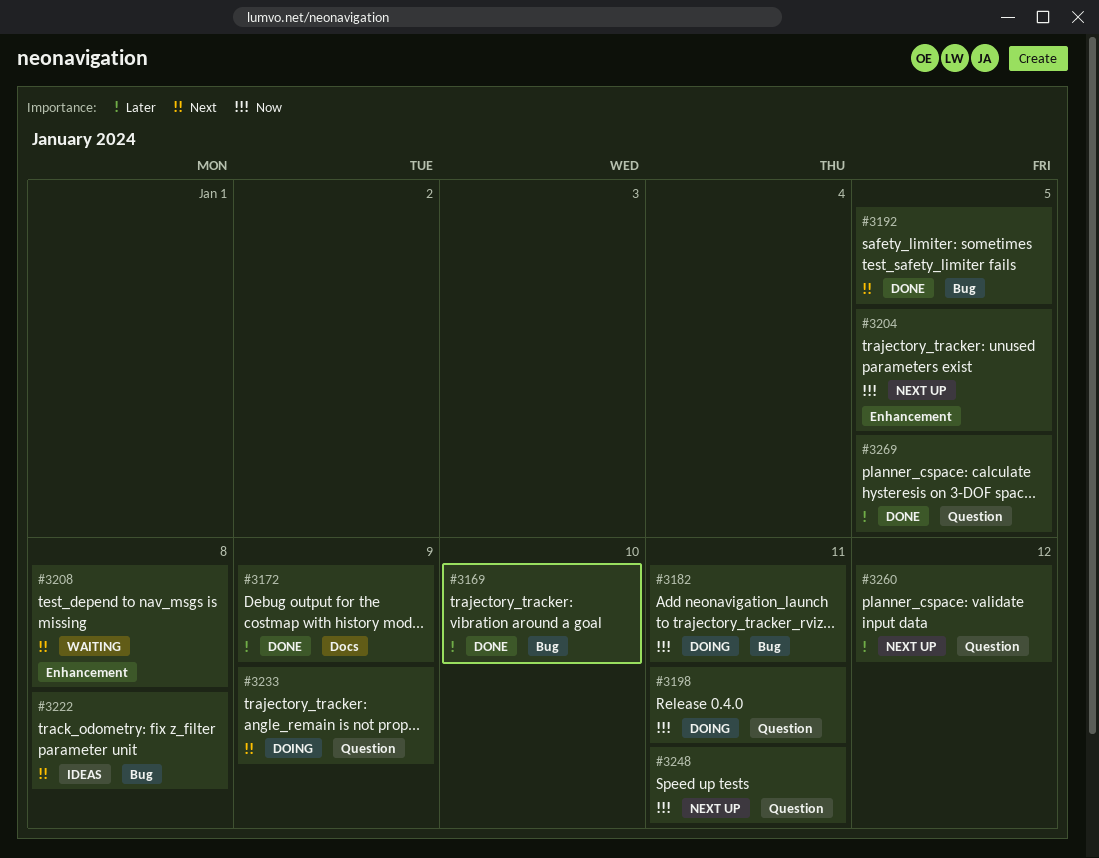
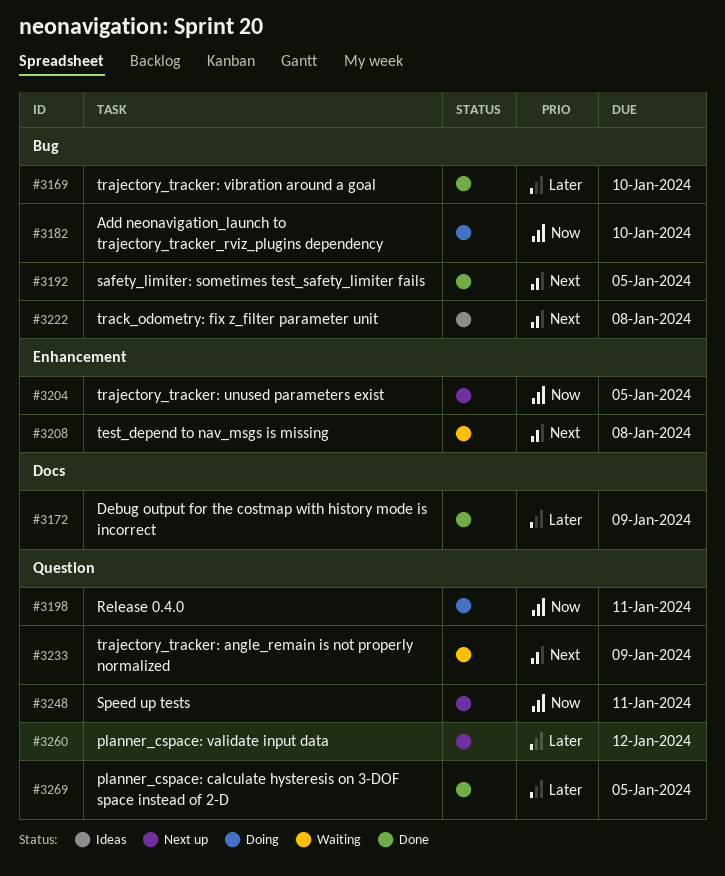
#3182, due: Jan 11 -> Jan 10
#3233, status: Doing -> Waiting

